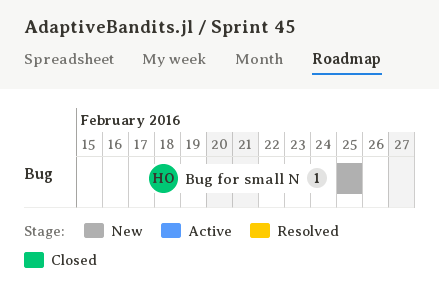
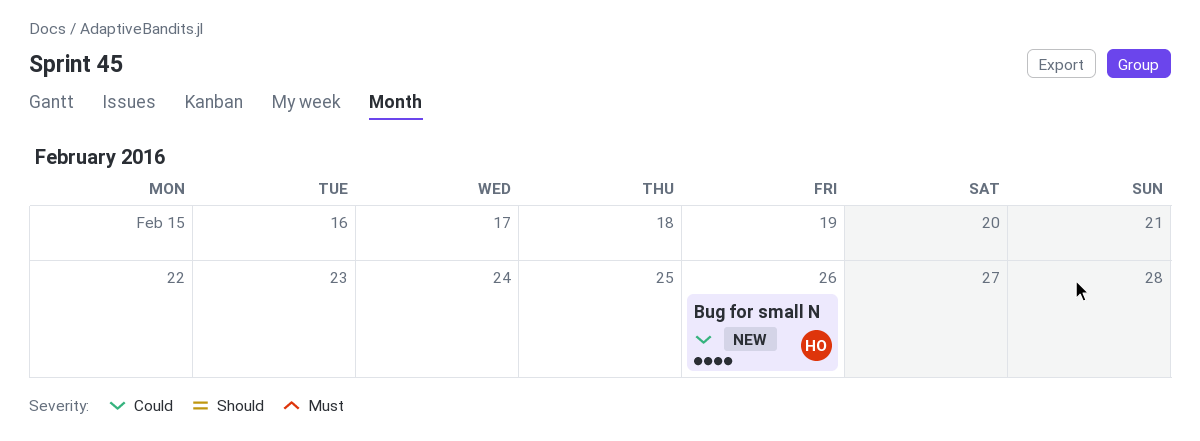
Bug for small N, estimate: 1 -> 4
Bug for small N, due: Feb 25 -> Feb 26

